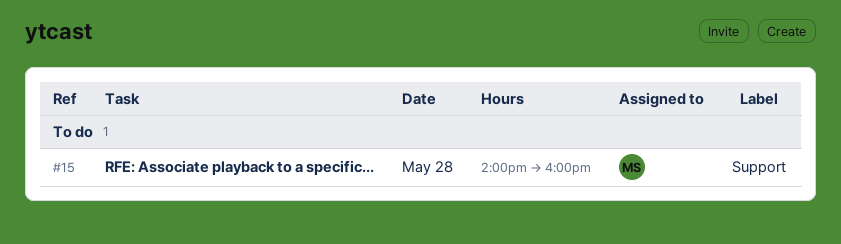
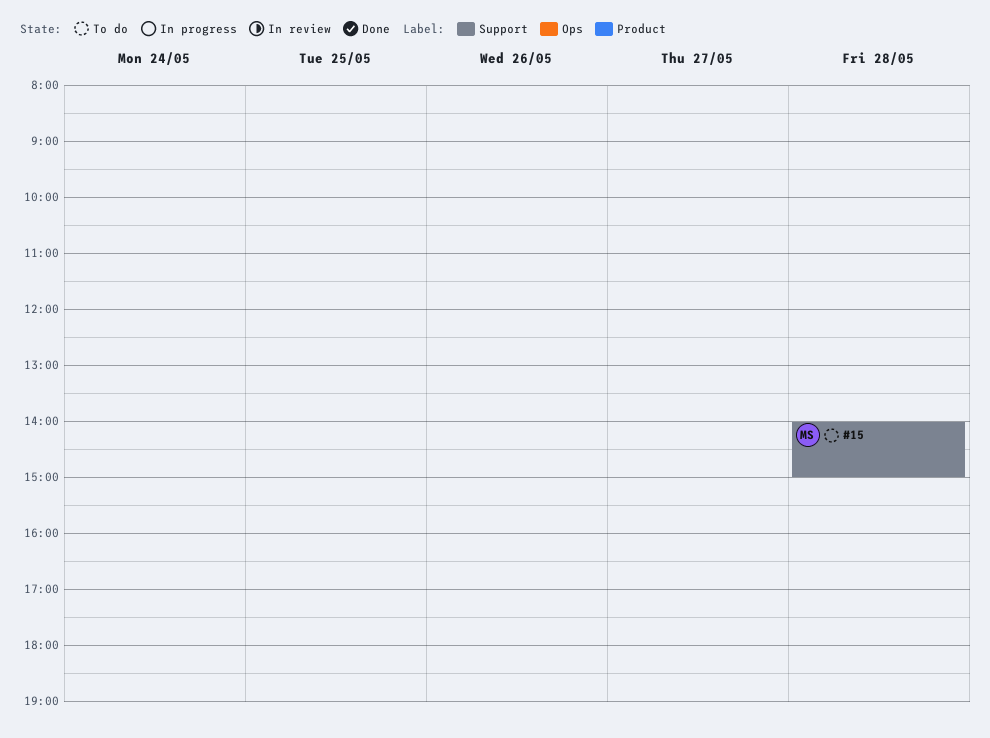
#15, ends: 16:00 -> 15:00

